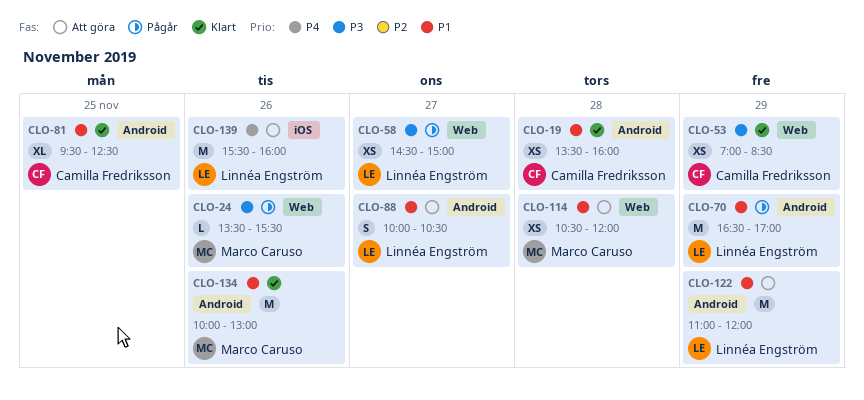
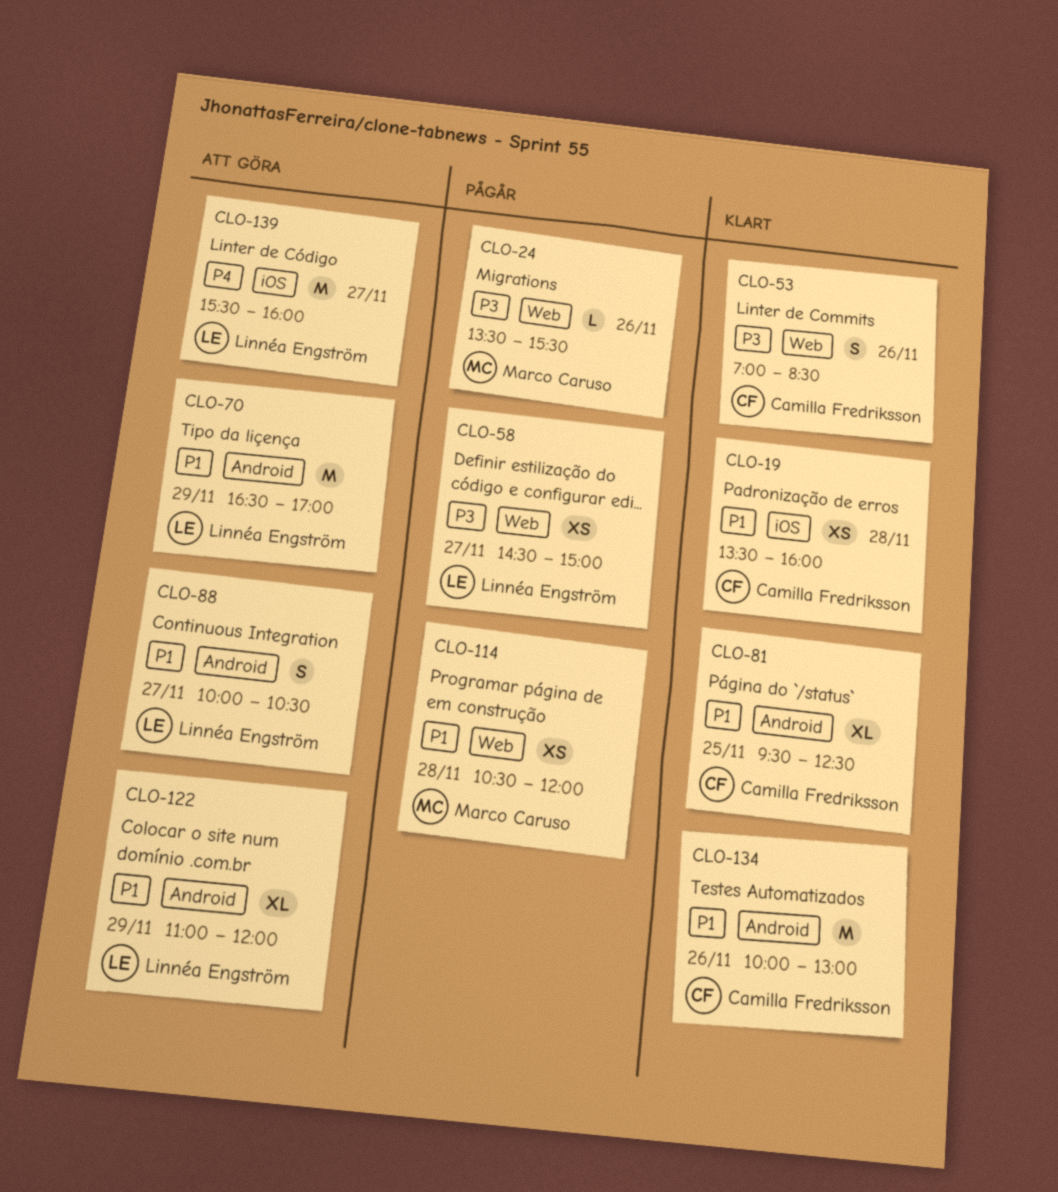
CLO-19, label: Android -> iOS
CLO-53, estimate: XS -> S
CLO-53, day: Nov 29 -> Nov 26
CLO-70, status: Pågår -> Att göra
CLO-114, status: Att göra -> Pågår
CLO-122, estimate: M -> XL
CLO-134, owner: Marco Caruso -> Camilla Fredriksson
CLO-139, day: Nov 26 -> Nov 27

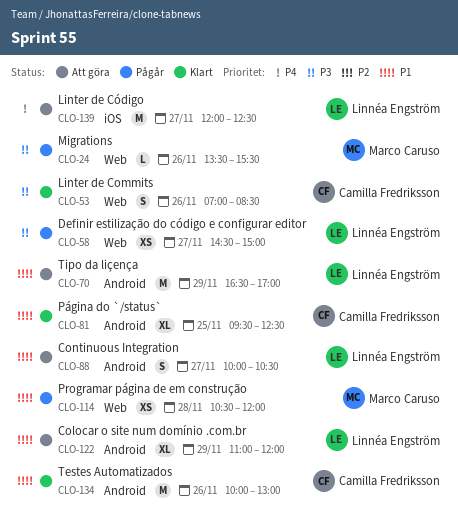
CLO-19: present -> none
CLO-139, begins: 15:30 -> 12:00
CLO-139, ends: 16:00 -> 12:30

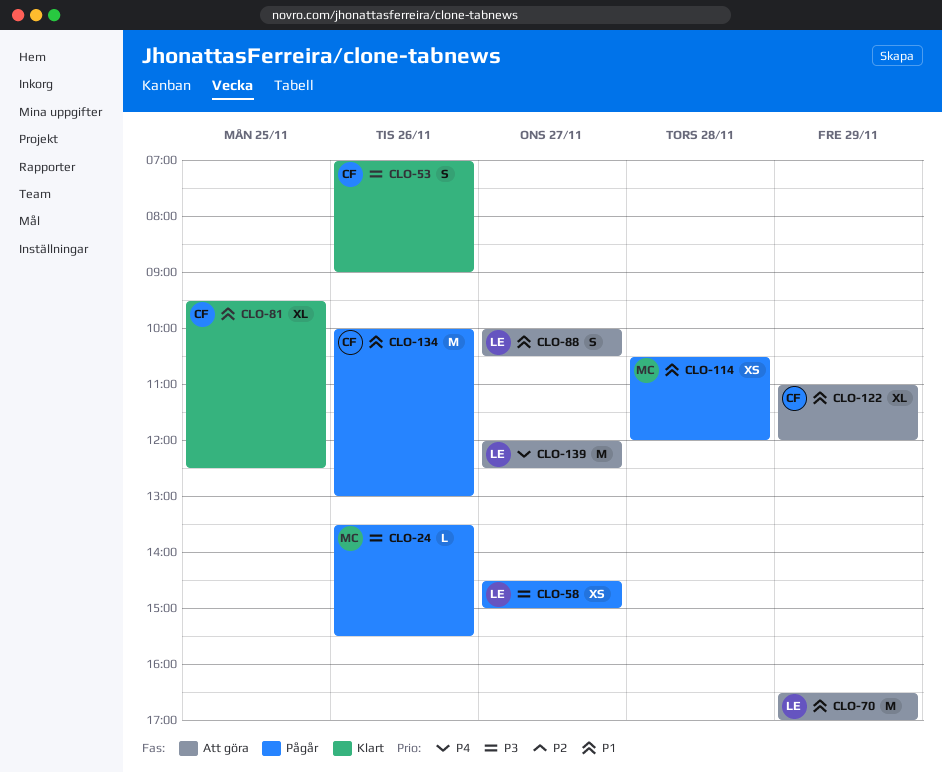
CLO-53, ends: 08:30 -> 09:00
CLO-122, owner: Linnéa Engström -> Camilla Fredriksson
CLO-134, status: Klart -> Pågår

